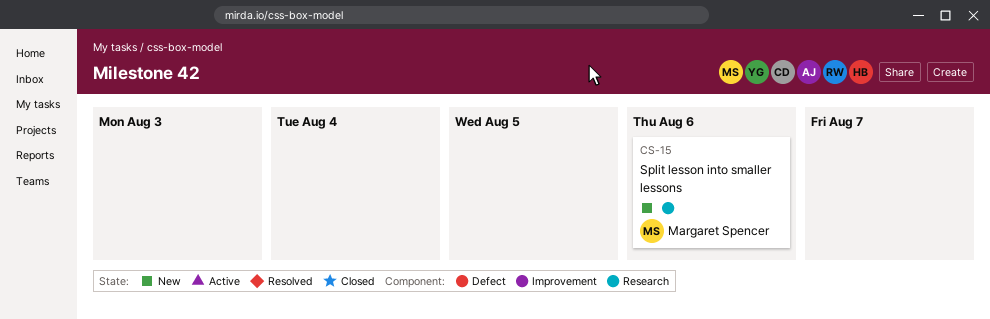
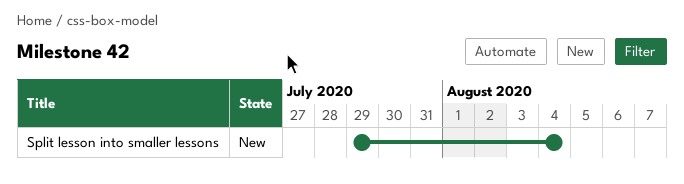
Split lesson into smaller lessons, due: Aug 6 -> Aug 4

